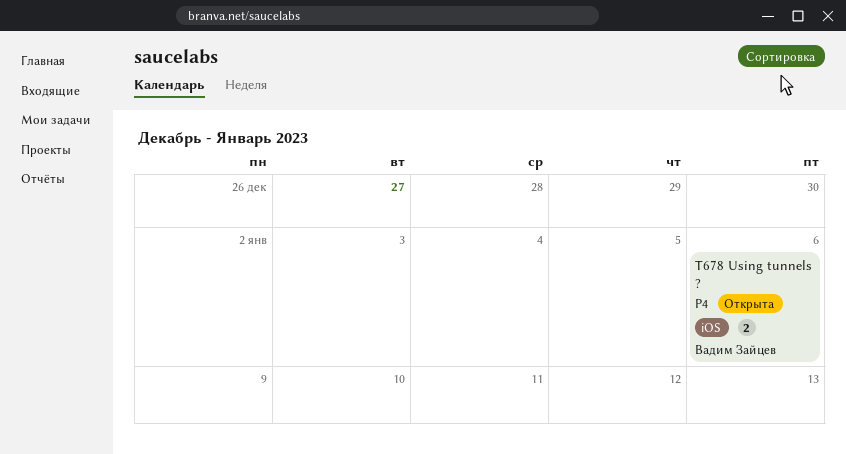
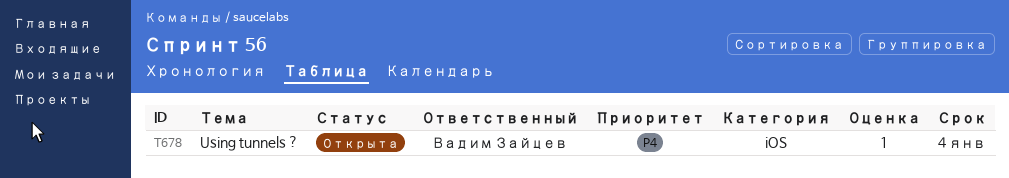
T678, estimate: 2 -> 1
T678, due: Jan 6 -> Jan 4

